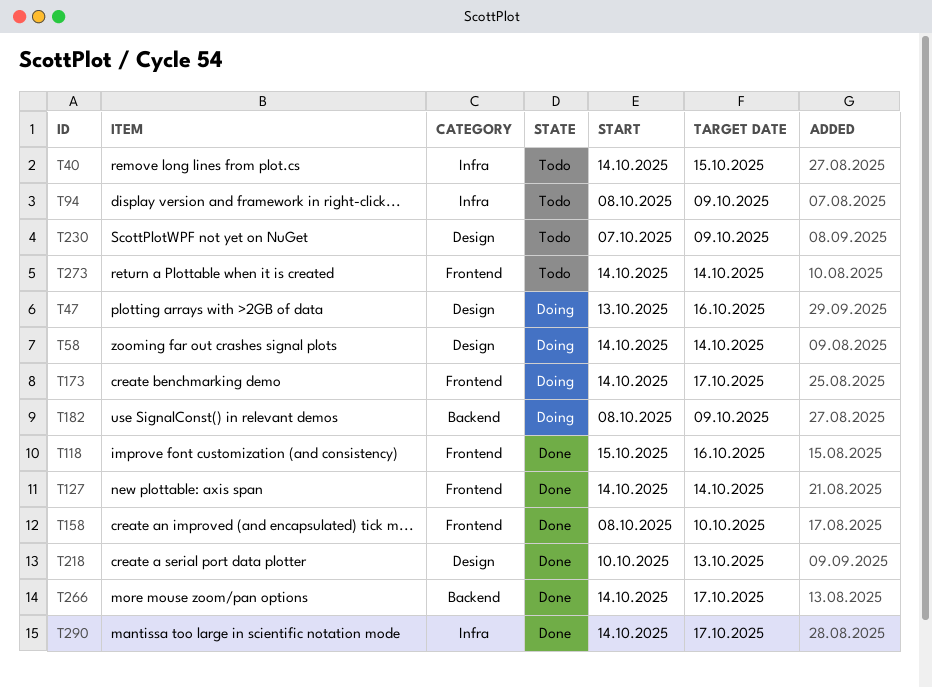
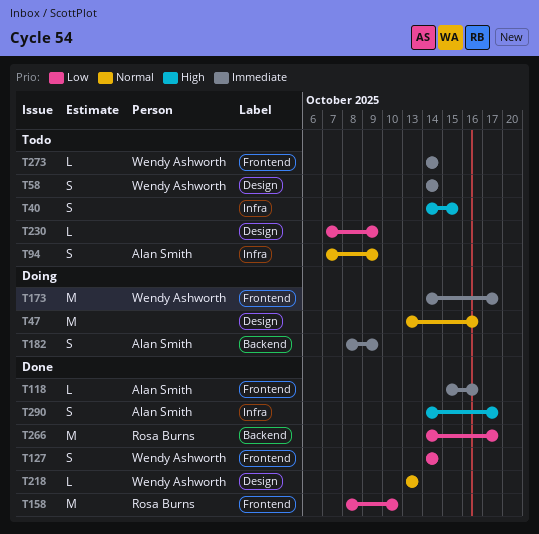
T58, status: Doing -> Todo
T94, start: Oct 8 -> Oct 7
T218, start: Oct 10 -> Oct 13

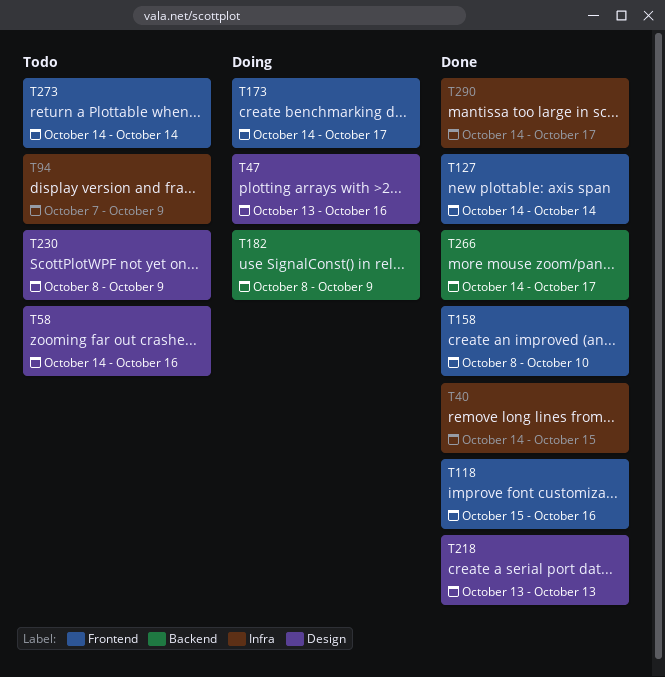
T40, status: Todo -> Done
T58, due: Oct 14 -> Oct 16
T230, start: Oct 7 -> Oct 8

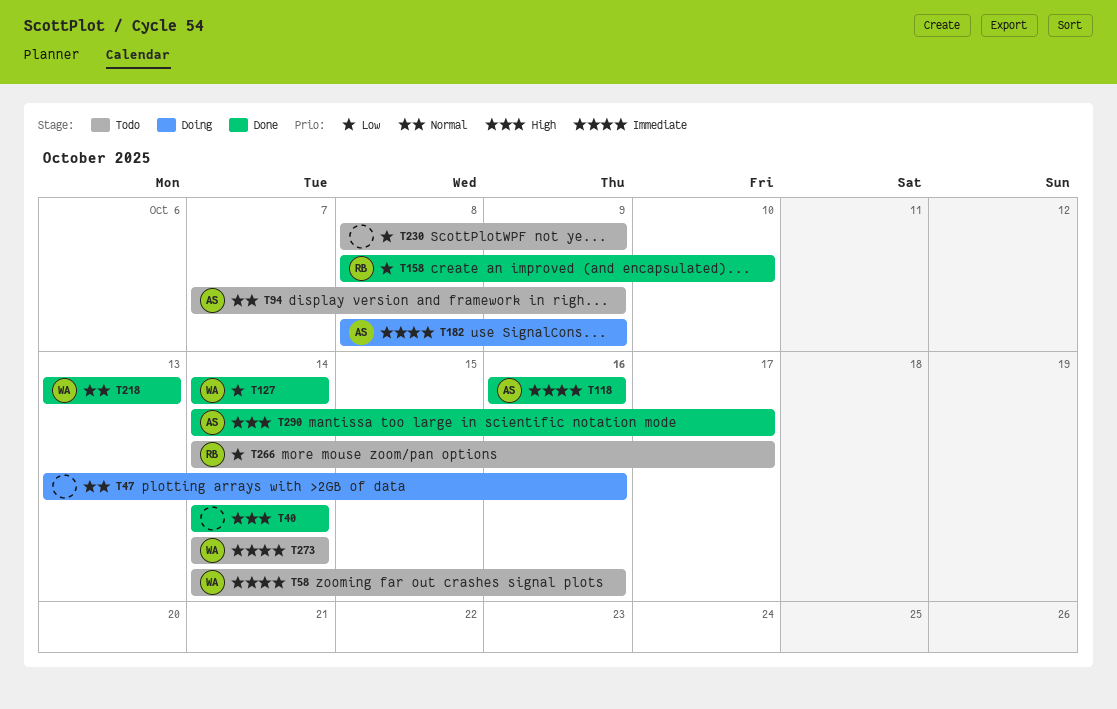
T40, due: Oct 15 -> Oct 14
T118, start: Oct 15 -> Oct 16
T173: present -> none
T266, status: Done -> Todo

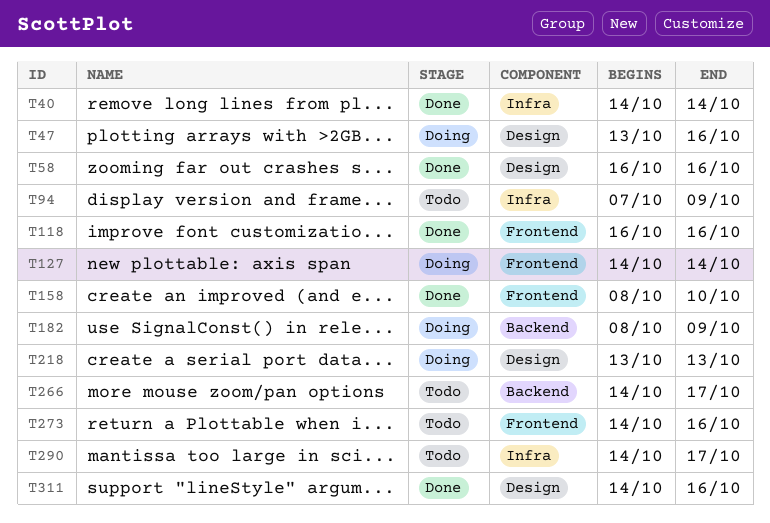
T58, status: Todo -> Done
T58, start: Oct 14 -> Oct 16
T127, status: Done -> Doing
T218, status: Done -> Doing
T230: present -> none
T273, due: Oct 14 -> Oct 16
T290, status: Done -> Todo
T311: none -> present

